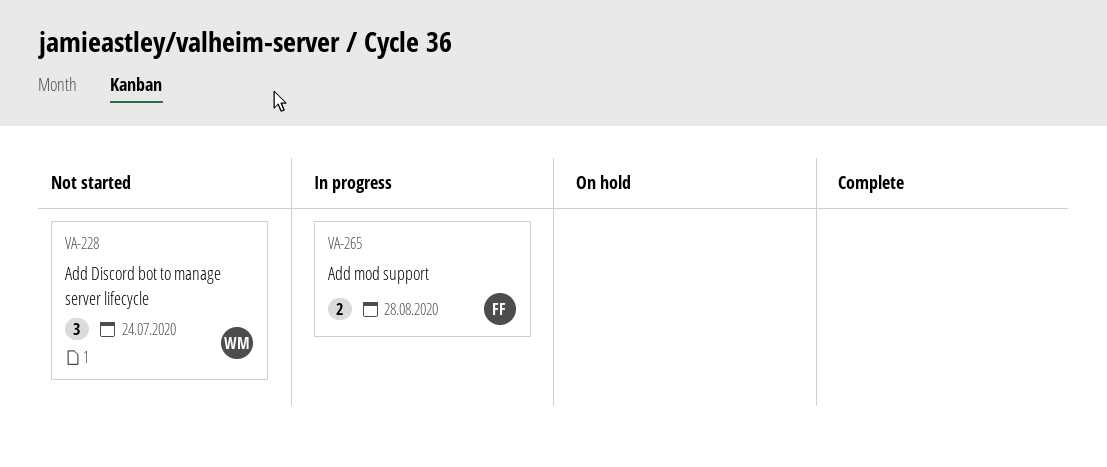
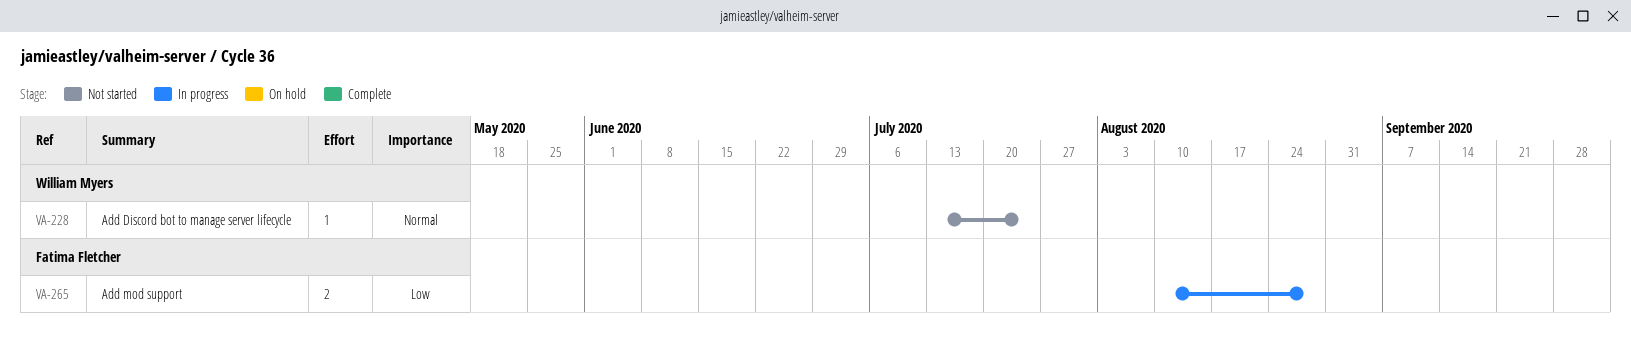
VA-228, estimate: 3 -> 1

